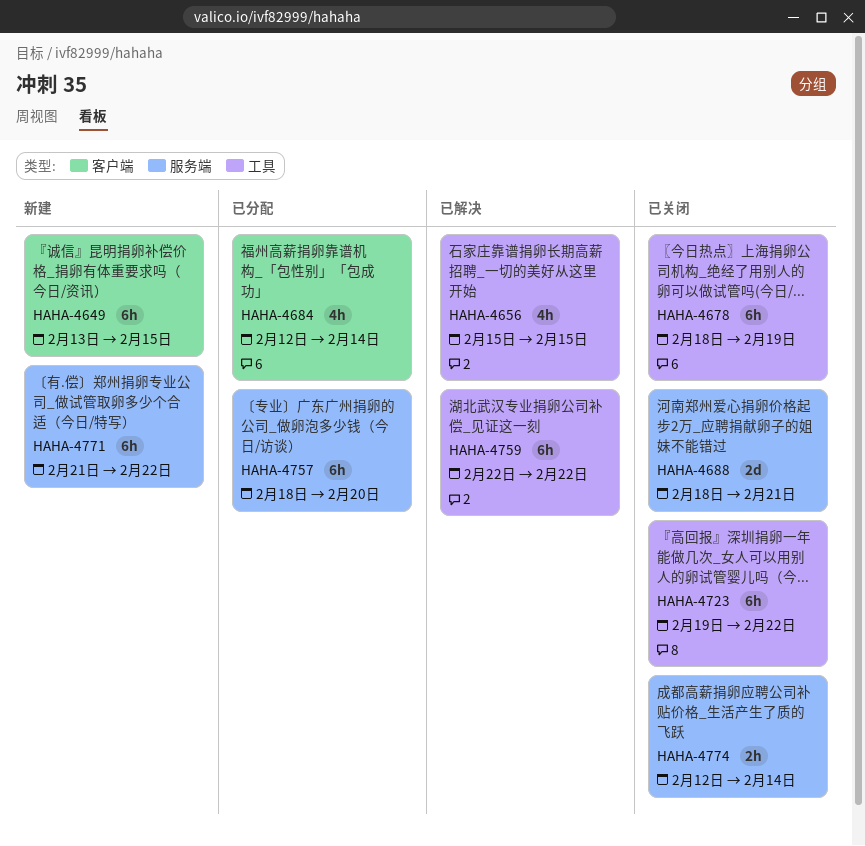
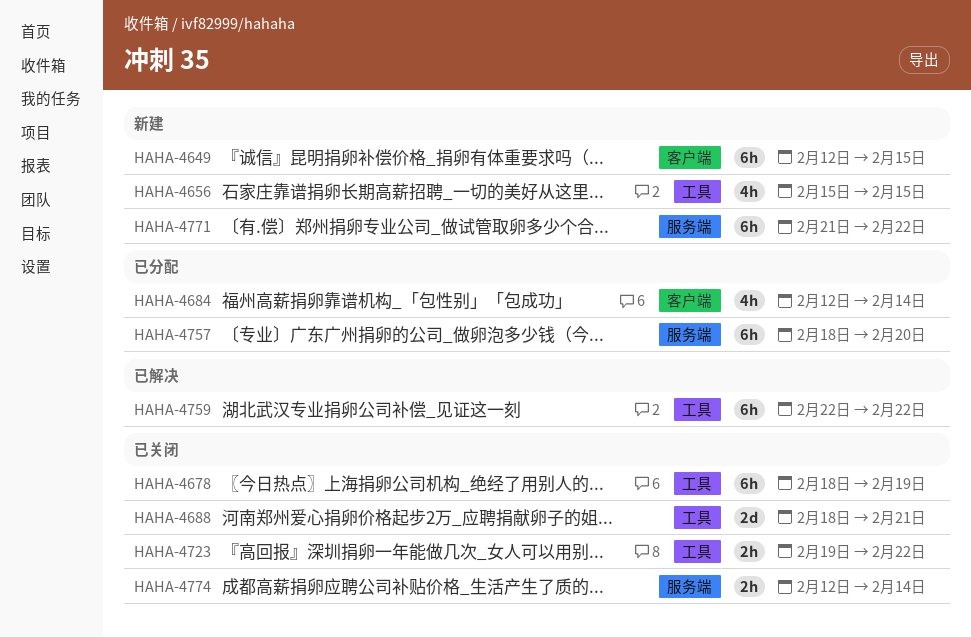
HAHA-4649, start: Feb 13 -> Feb 12
HAHA-4656, status: 已解决 -> 新建
HAHA-4688, label: 服务端 -> 工具
HAHA-4723, estimate: 6h -> 2h

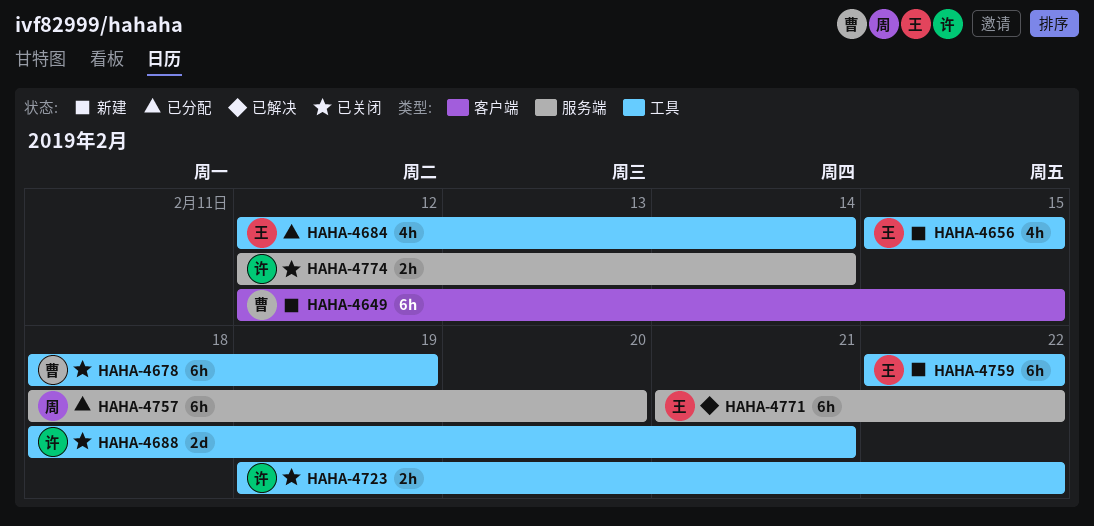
HAHA-4684, label: 客户端 -> 工具
HAHA-4759, status: 已解决 -> 新建
HAHA-4771, status: 新建 -> 已解决

